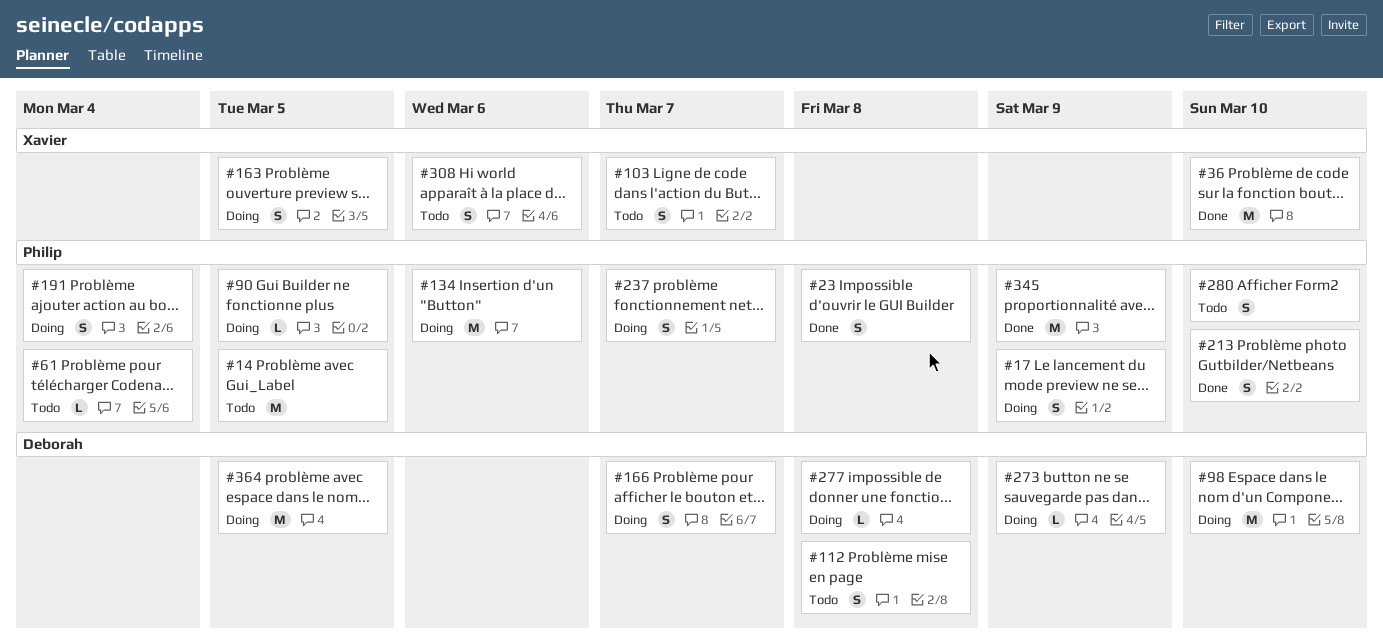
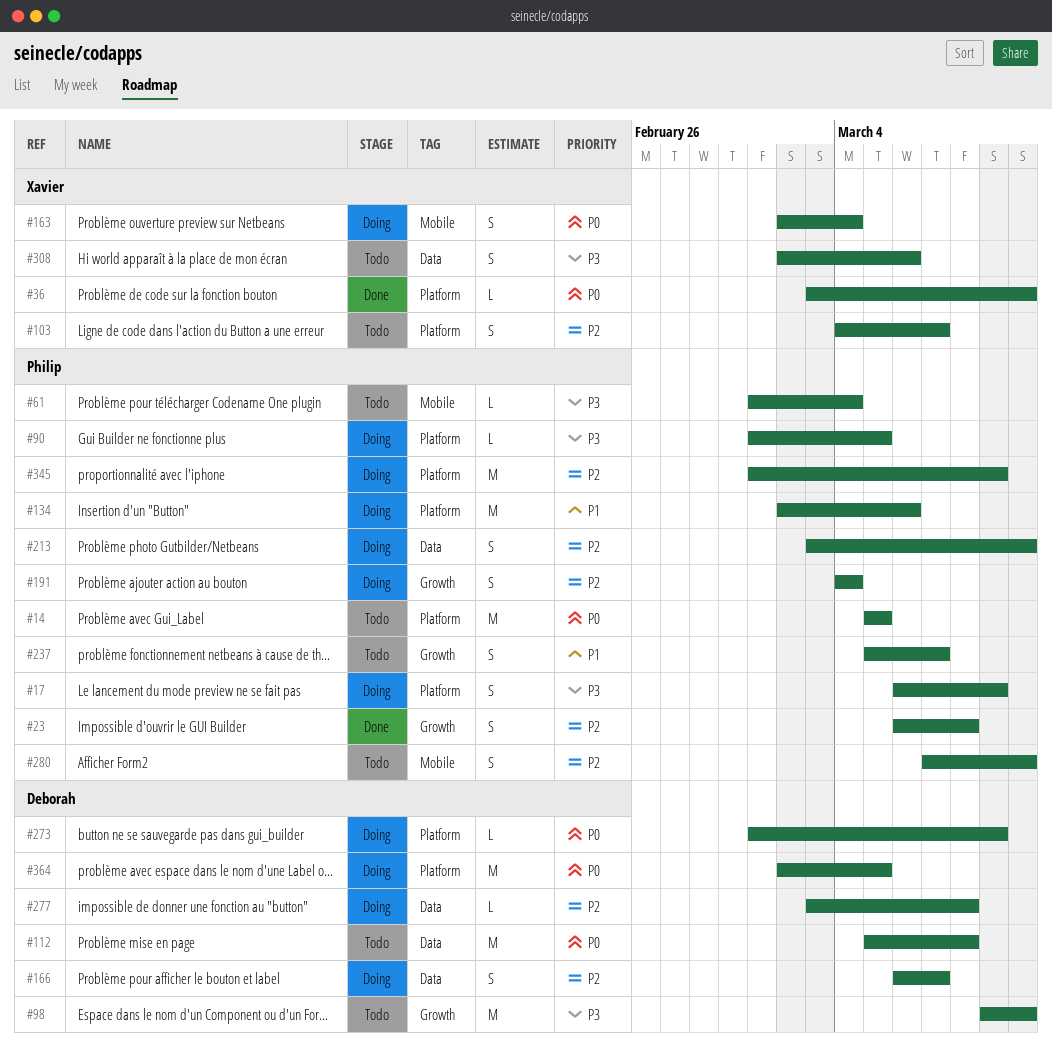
#36, estimate: M -> L
#98, status: Doing -> Todo
#112, estimate: S -> M
#163, due: Mar 5 -> Mar 4
#213, status: Done -> Doing
#237, status: Doing -> Todo
#345, status: Done -> Doing

